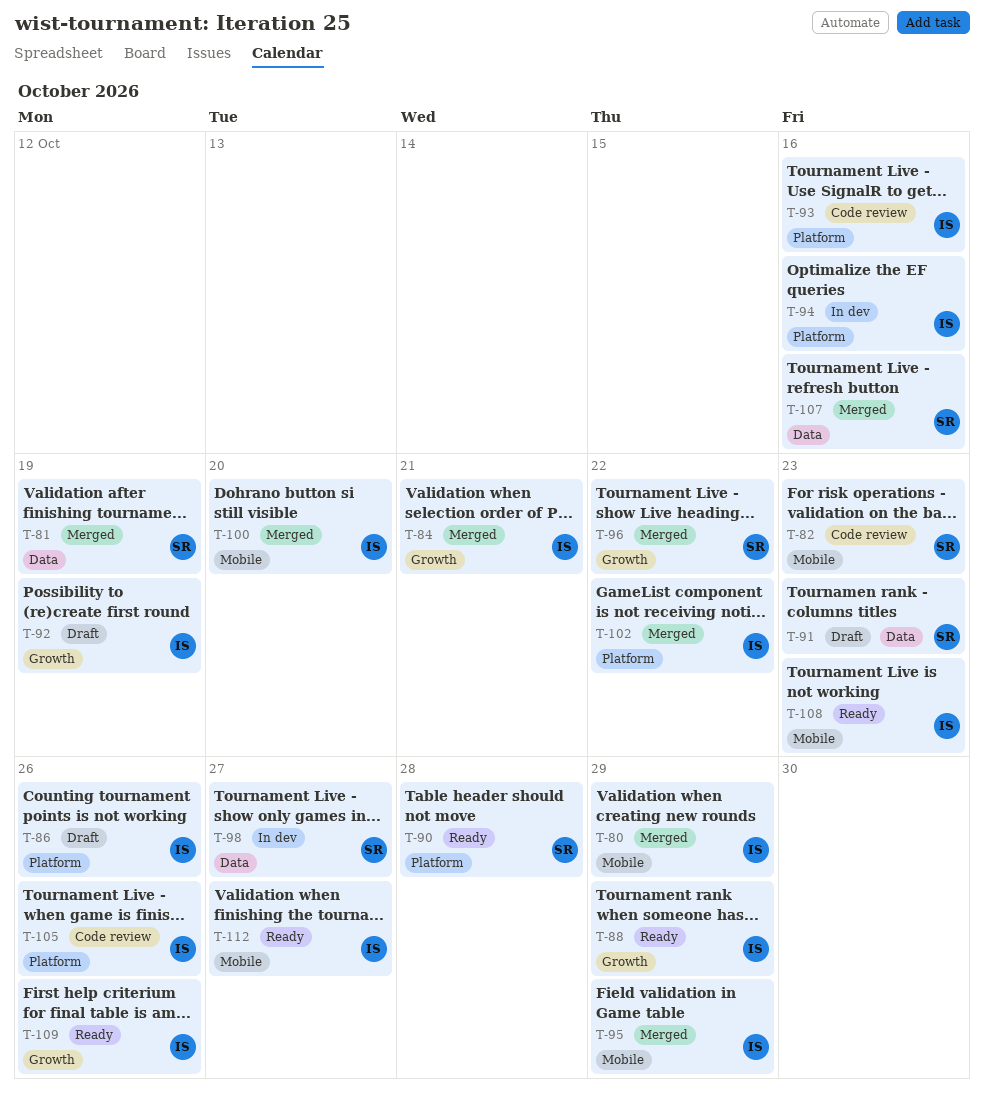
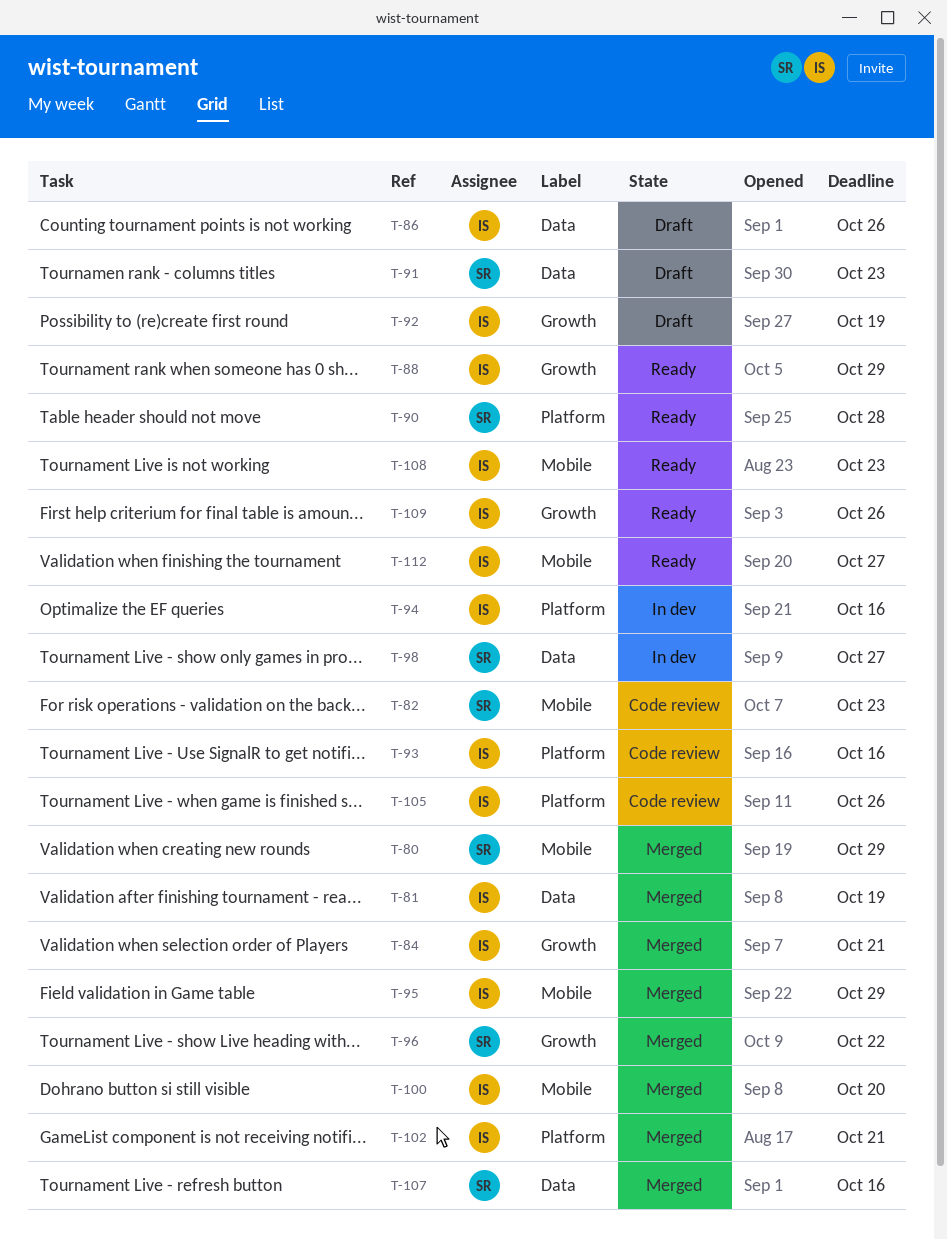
T-80, owner: IS -> SR
T-81, owner: SR -> IS
T-86, label: Platform -> Data
T-102, due: Oct 22 -> Oct 21

